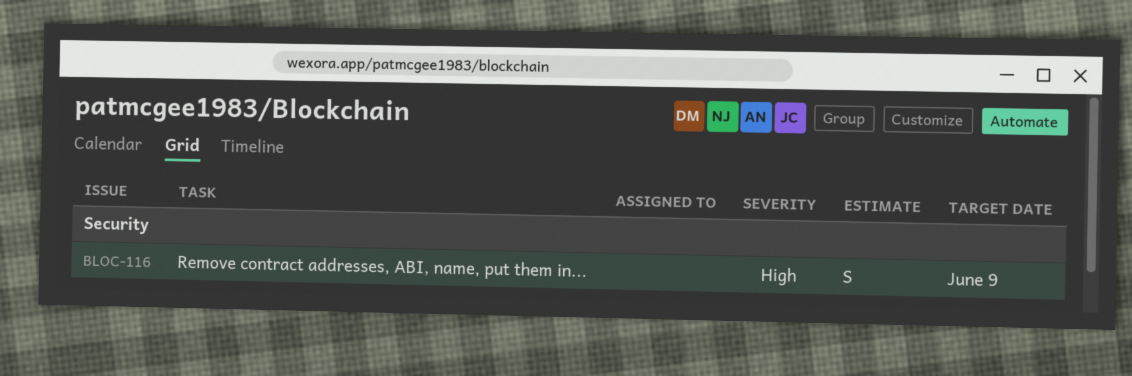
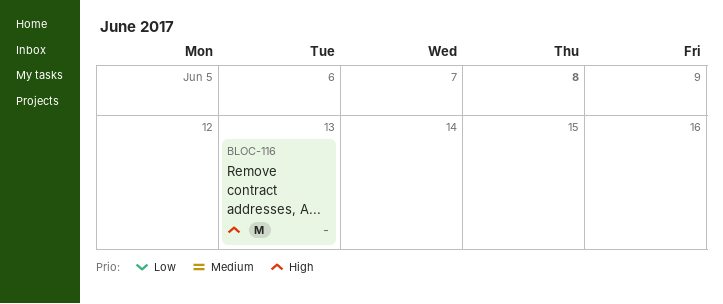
BLOC-116, estimate: S -> M
BLOC-116, due: Jun 9 -> Jun 13

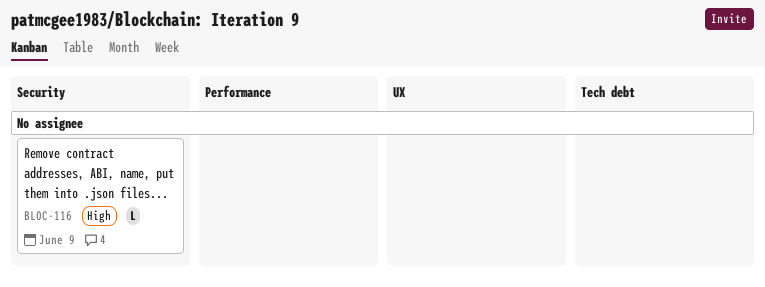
BLOC-116, estimate: M -> L
BLOC-116, due: Jun 13 -> Jun 9

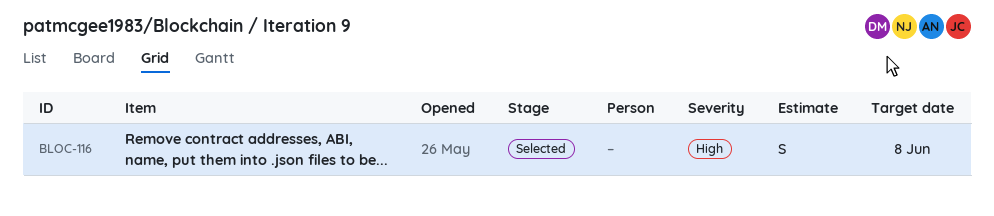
BLOC-116, estimate: L -> S
BLOC-116, due: Jun 9 -> Jun 8

